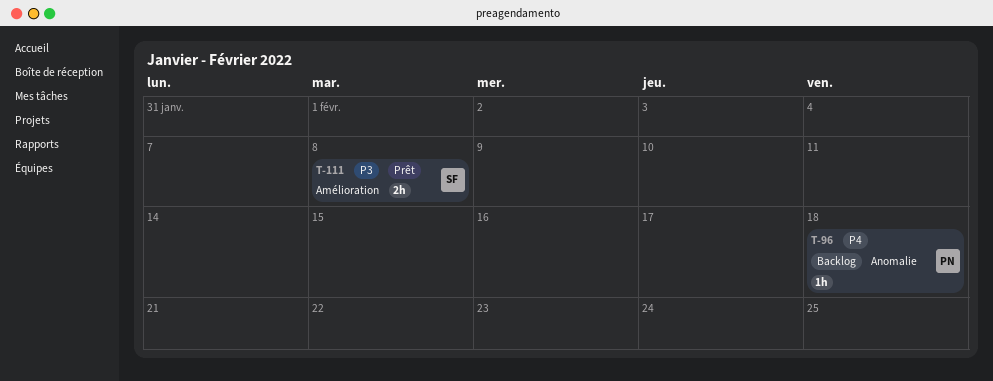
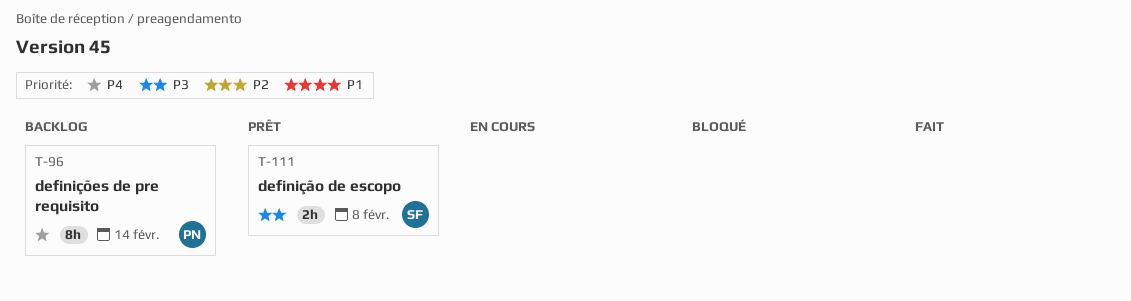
T-96, estimate: 1h -> 8h
T-96, due: Feb 18 -> Feb 14

